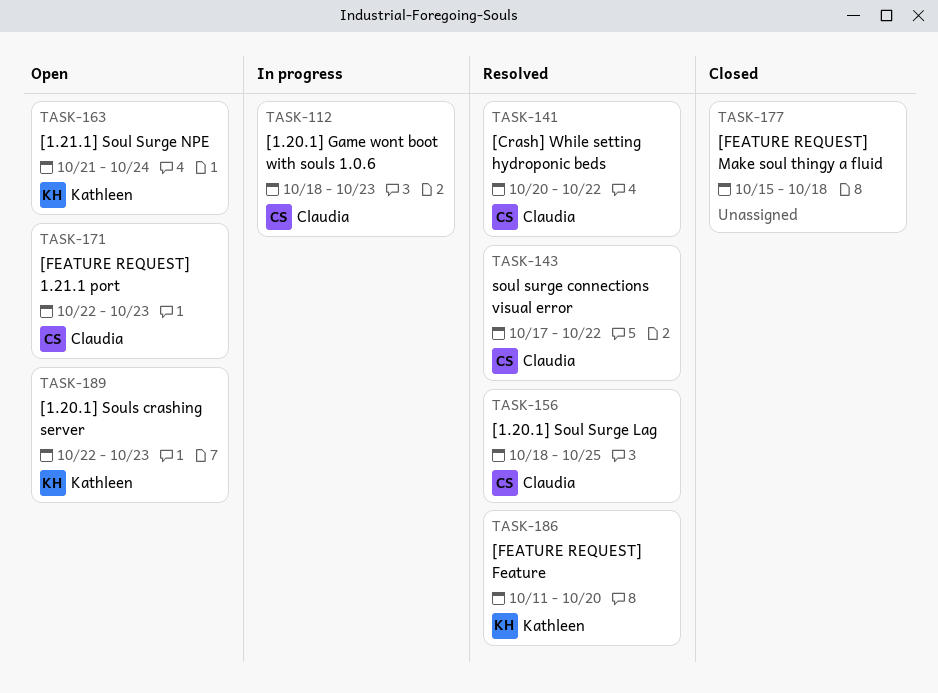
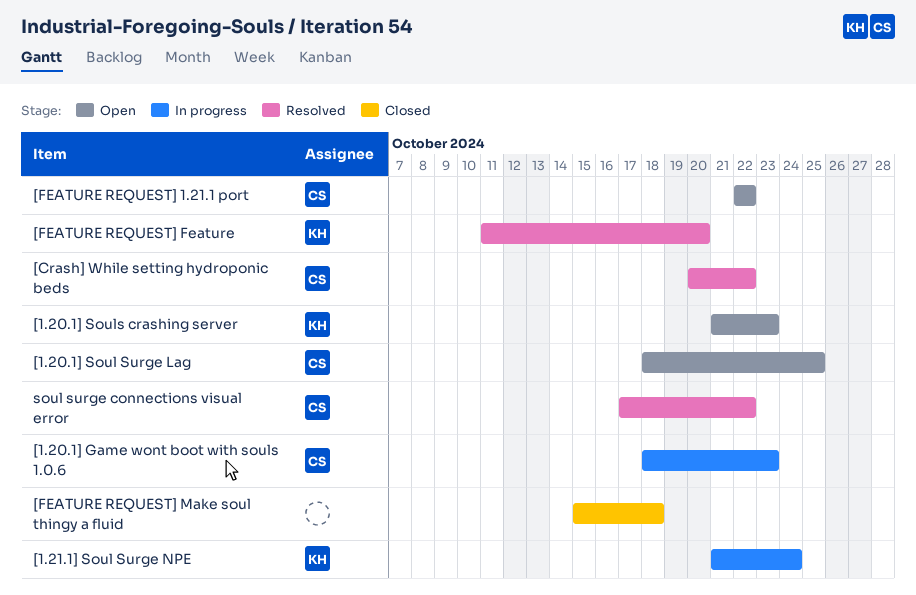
[1.20.1] Soul Surge Lag, status: Resolved -> Open
[1.20.1] Souls crashing server, start: Oct 22 -> Oct 21
[1.21.1] Soul Surge NPE, status: Open -> In progress
[FEATURE REQUEST] 1.21.1 port, due: Oct 23 -> Oct 22

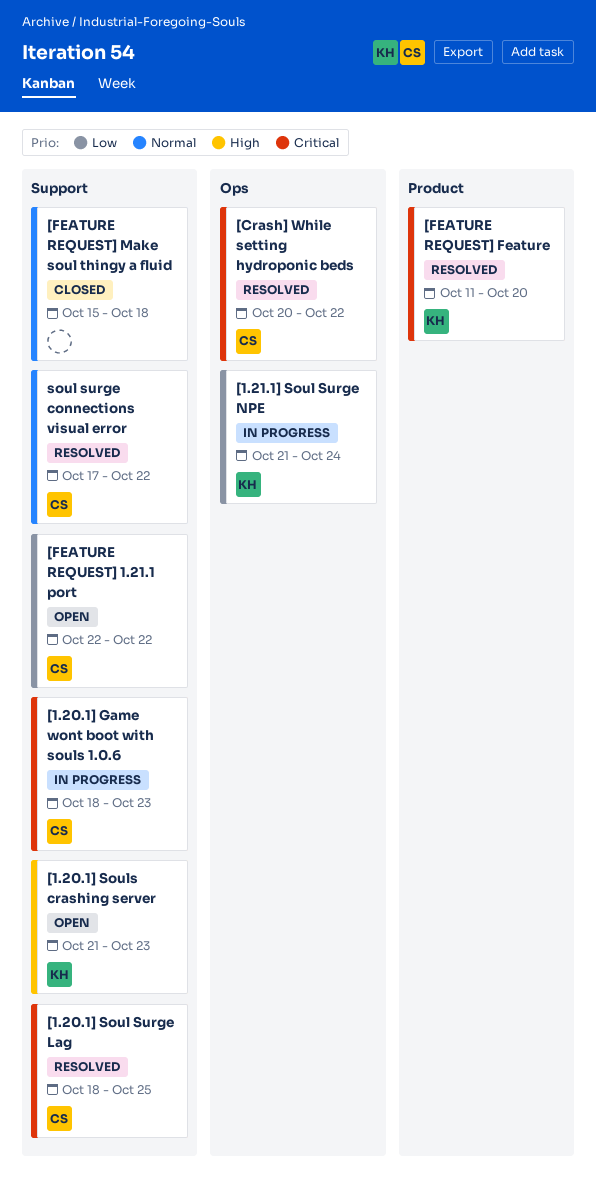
[1.20.1] Soul Surge Lag, status: Open -> Resolved

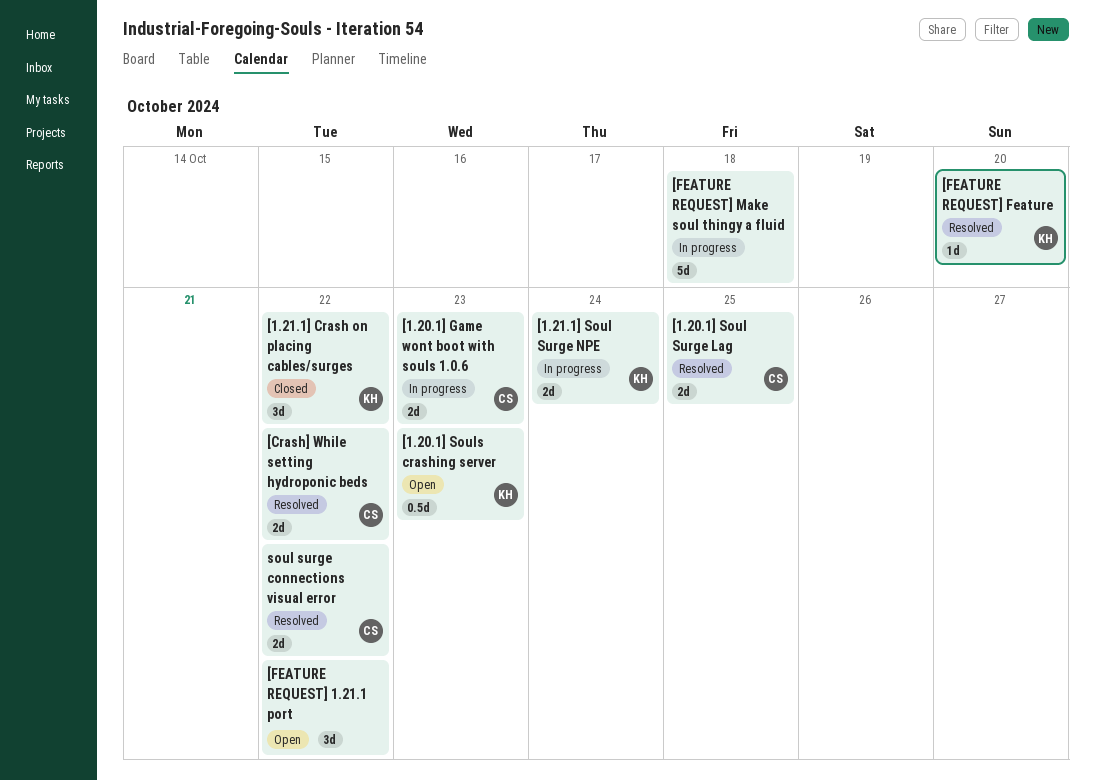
[1.21.1] Crash on placing cables/surges: none -> present
[FEATURE REQUEST] 1.21.1 port, owner: CS -> none
[FEATURE REQUEST] Make soul thingy a fluid, status: Closed -> In progress

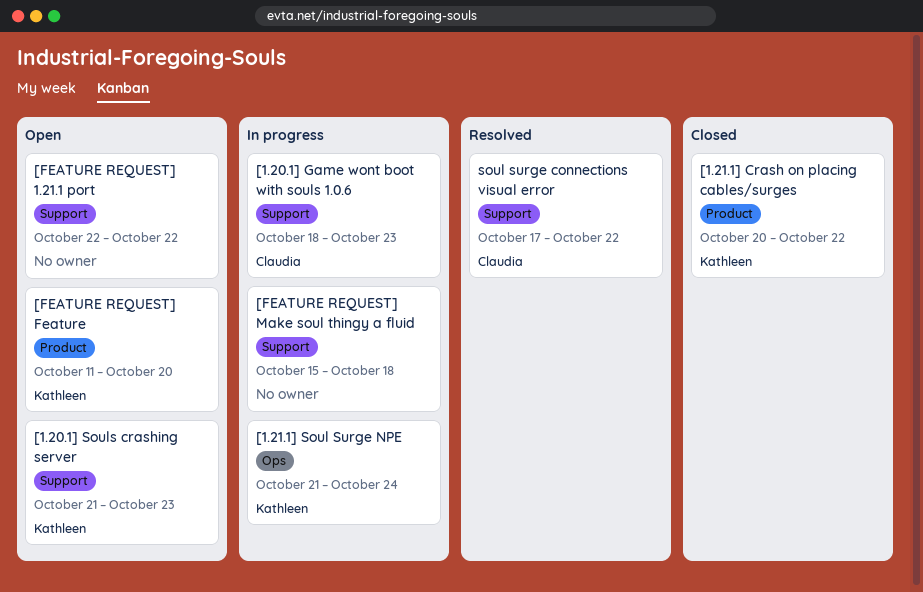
[1.20.1] Soul Surge Lag: present -> none
[Crash] While setting hydroponic beds: present -> none
[FEATURE REQUEST] Feature, status: Resolved -> Open

